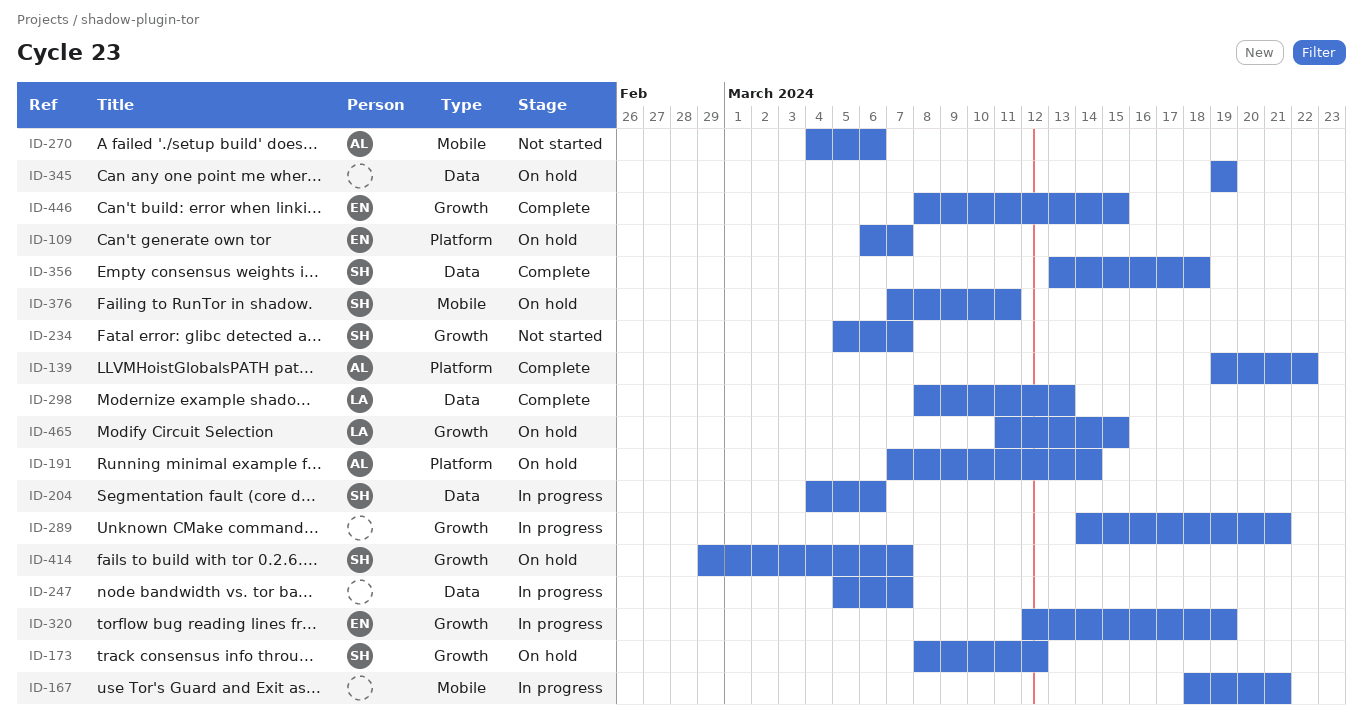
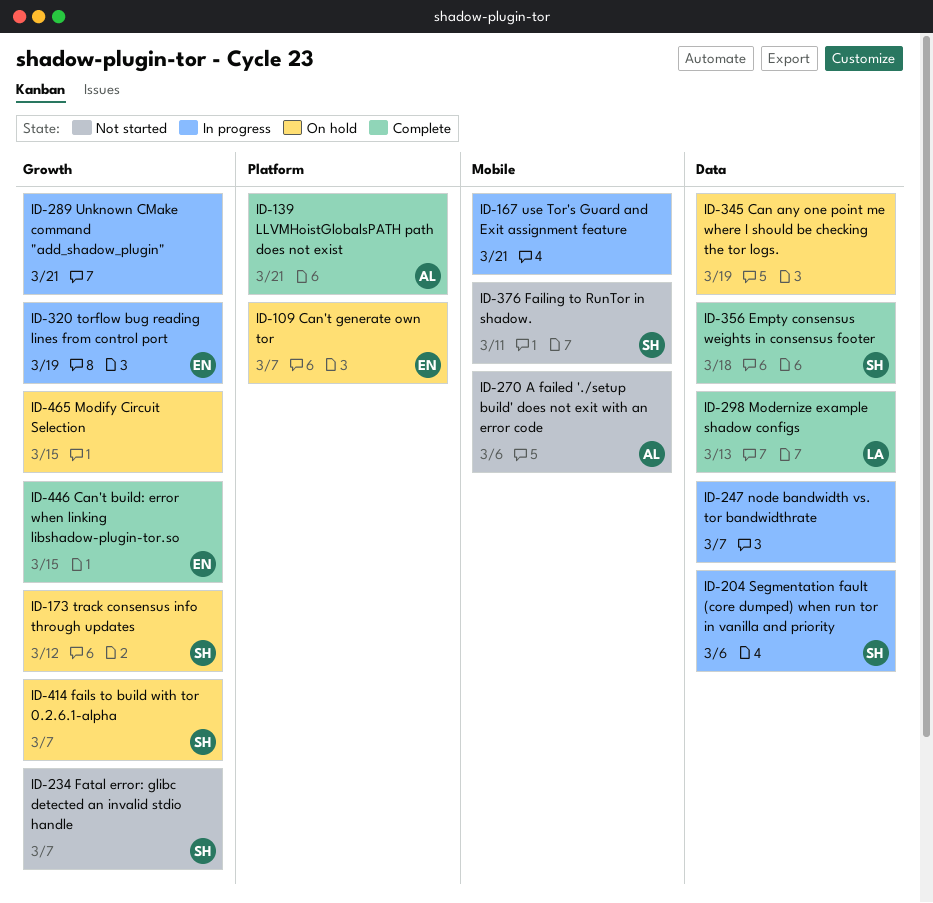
ID-139, due: Mar 22 -> Mar 21
ID-191: present -> none
ID-376, status: On hold -> Not started
ID-465, owner: LA -> none

